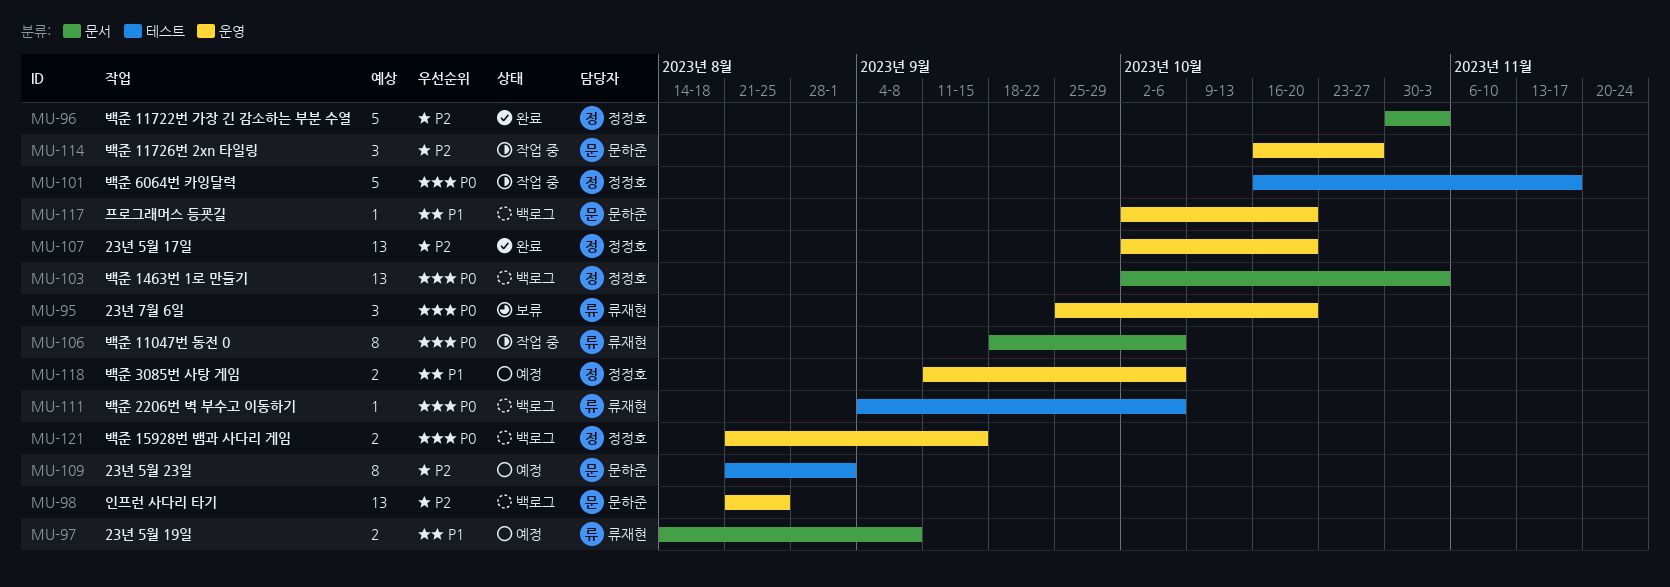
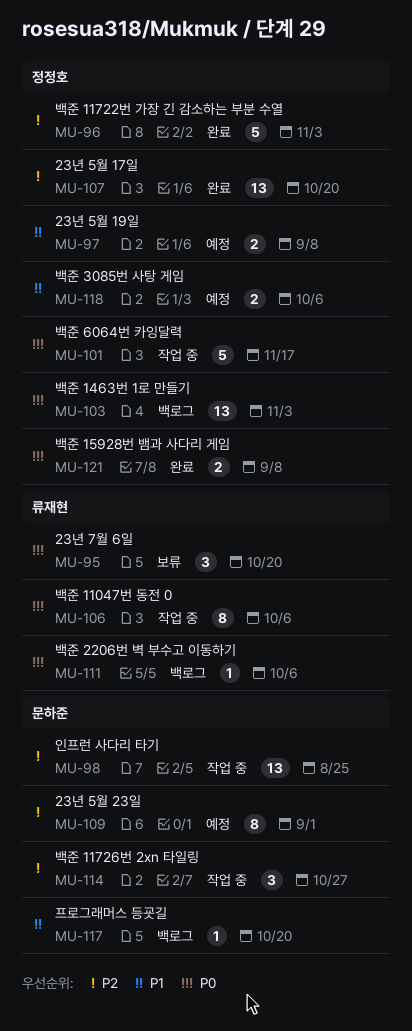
MU-97, owner: 류재현 -> 정정호
MU-98, status: 백로그 -> 작업 중
MU-121, status: 백로그 -> 완료
MU-121, due: Sep 15 -> Sep 8

